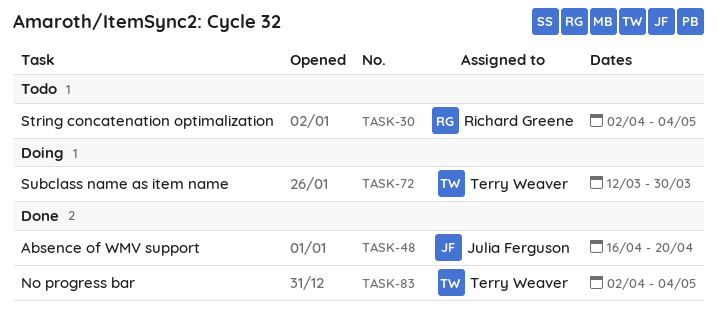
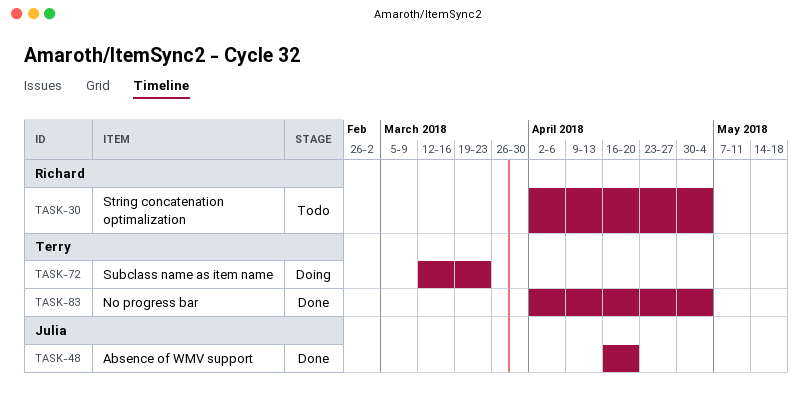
TASK-72, due: Mar 30 -> Mar 23

